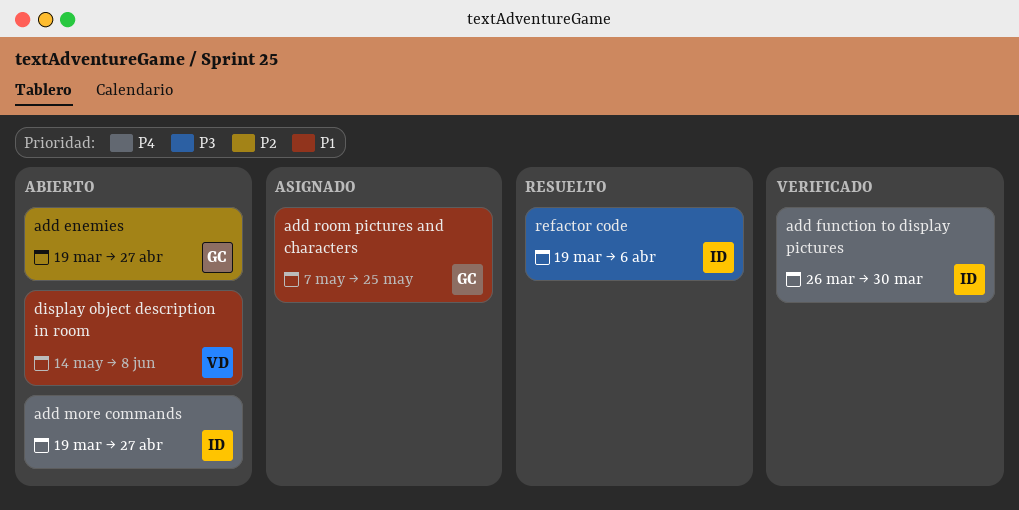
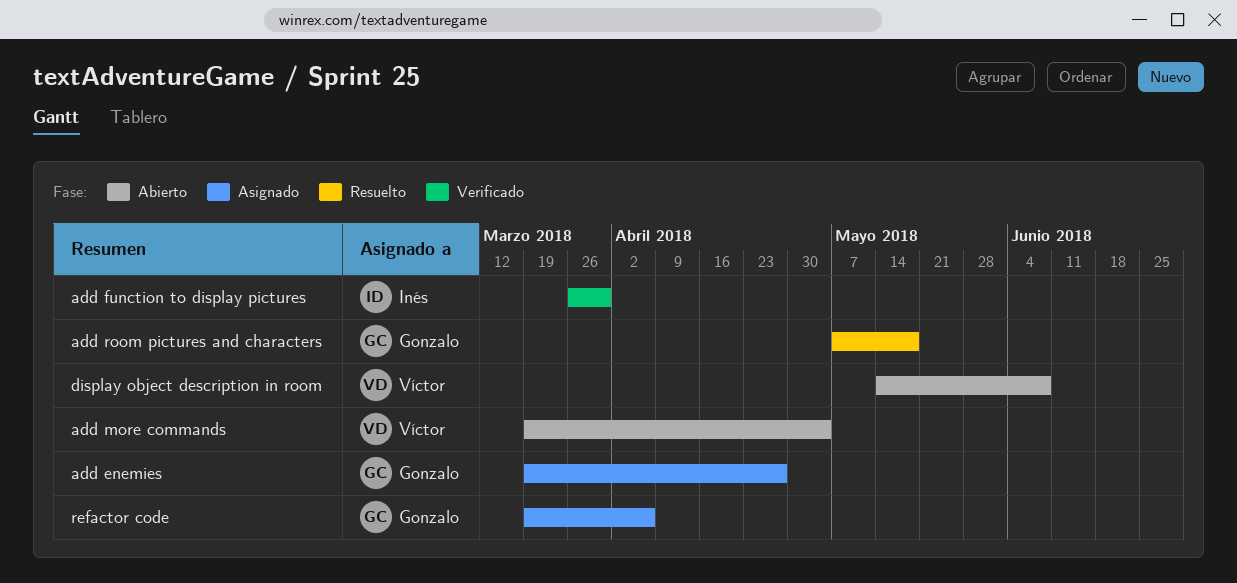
add enemies, status: Abierto -> Asignado
add more commands, owner: Inés -> Víctor
add more commands, due: Apr 27 -> May 4
add room pictures and characters, status: Asignado -> Resuelto
add room pictures and characters, due: May 25 -> May 18
refactor code, status: Resuelto -> Asignado
refactor code, owner: Inés -> Gonzalo

